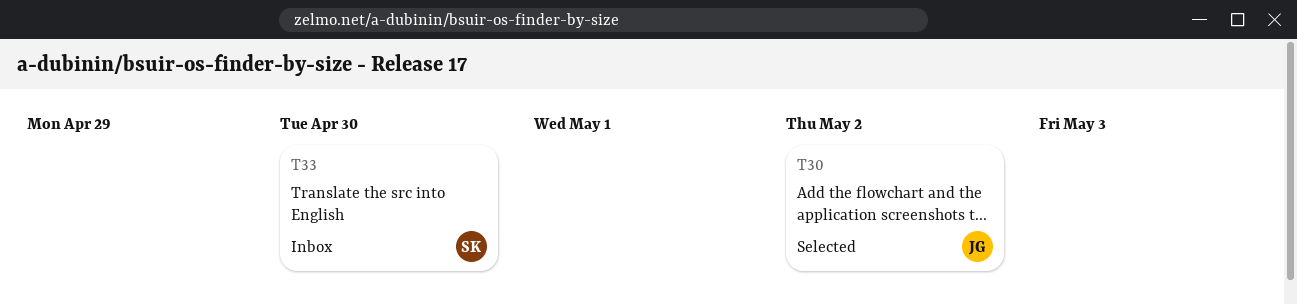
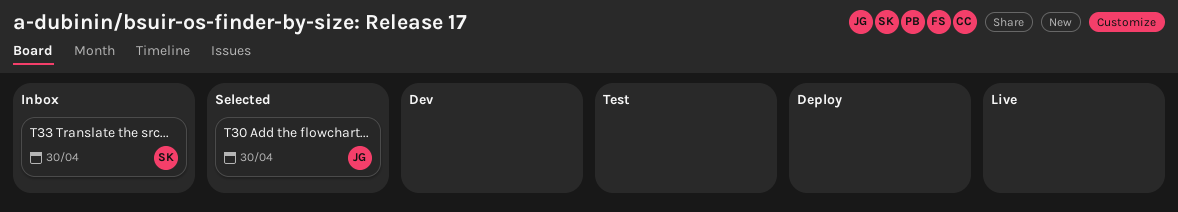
T30, due: May 2 -> Apr 30

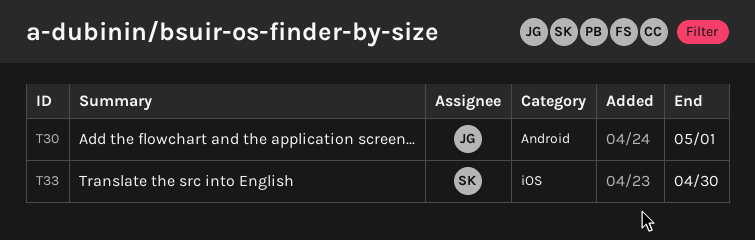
T30, due: Apr 30 -> May 1

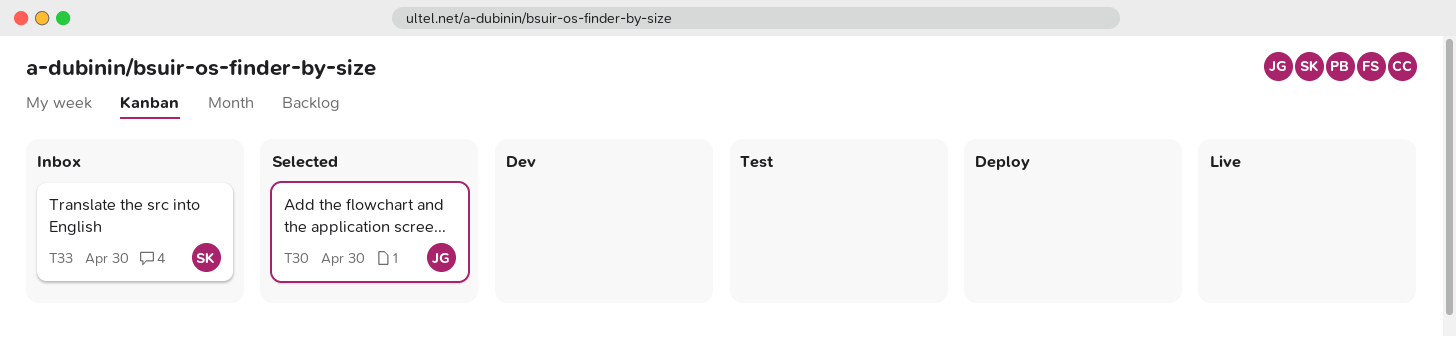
T30, due: May 1 -> Apr 30

